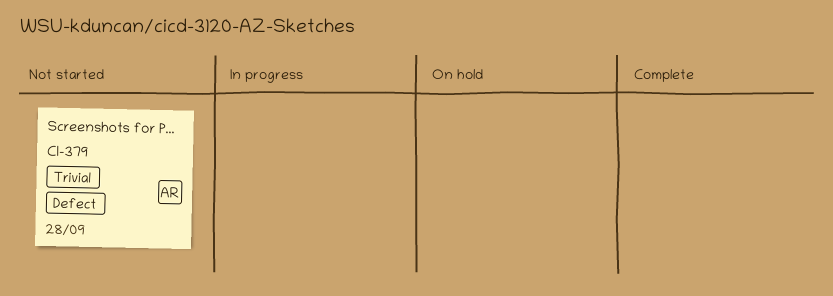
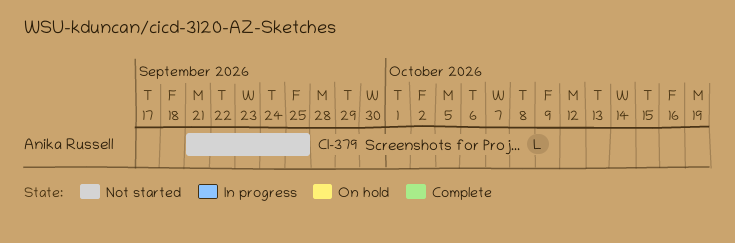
CI-379, due: Sep 28 -> Sep 25

